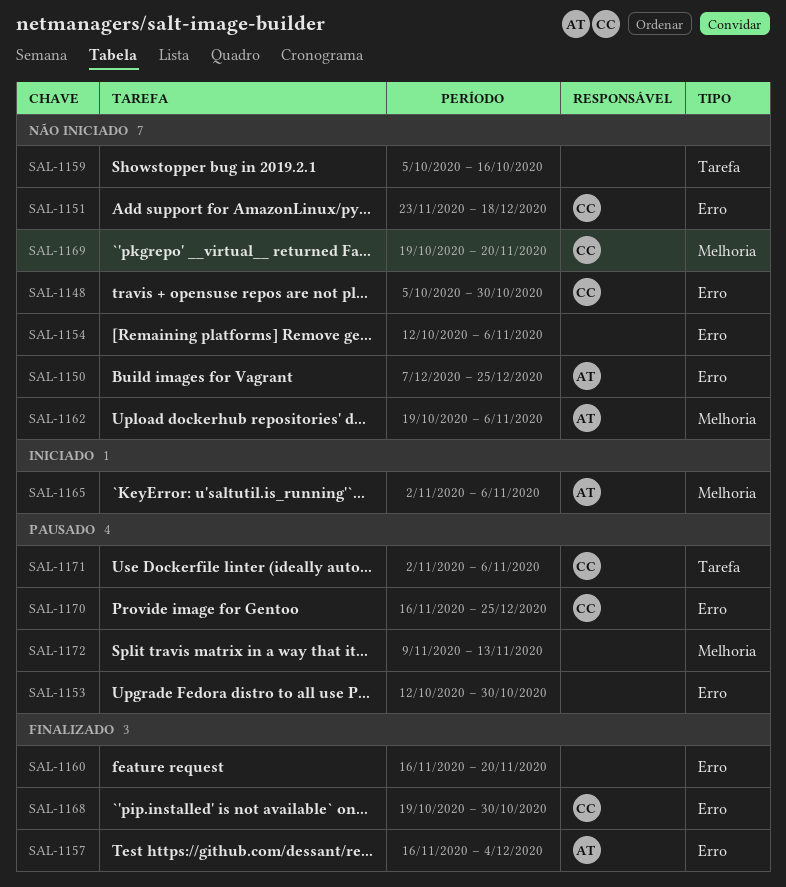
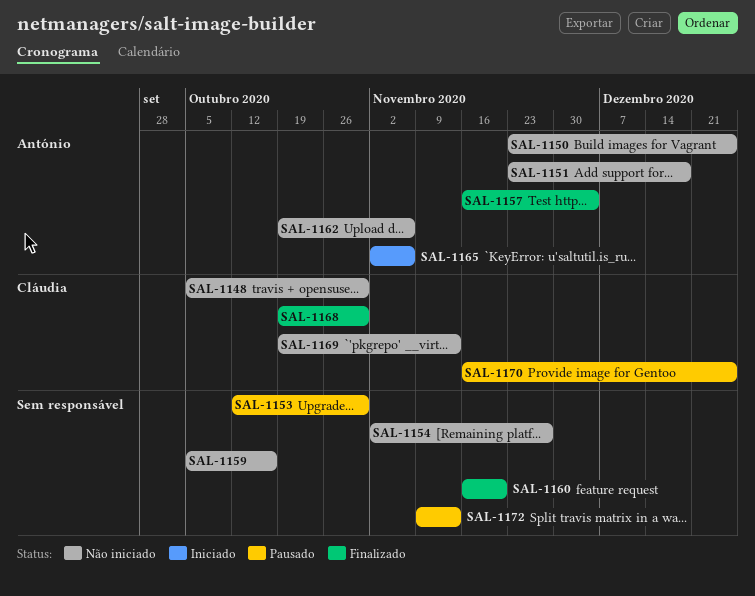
SAL-1150, start: Dec 7 -> Nov 23
SAL-1151, owner: Cláudia -> António
SAL-1154, start: Oct 12 -> Nov 2
SAL-1154, due: Nov 6 -> Nov 27
SAL-1169, due: Nov 20 -> Nov 13
SAL-1171: present -> none

